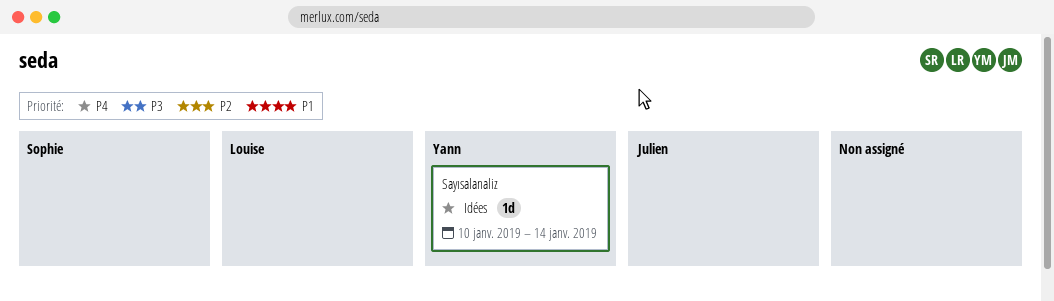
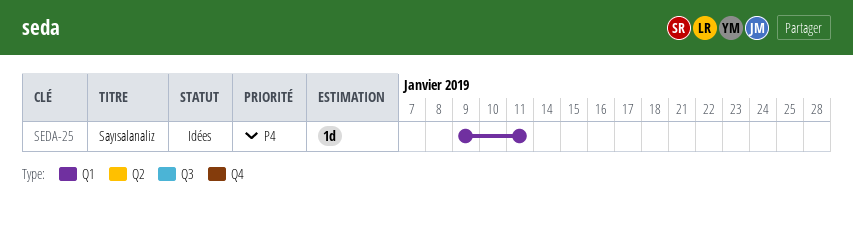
Sayısalanaliz, start: Jan 10 -> Jan 9
Sayısalanaliz, due: Jan 14 -> Jan 11

